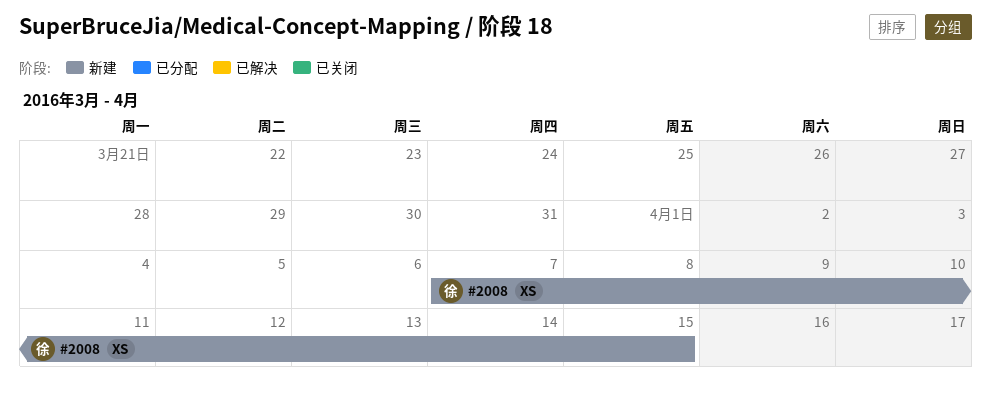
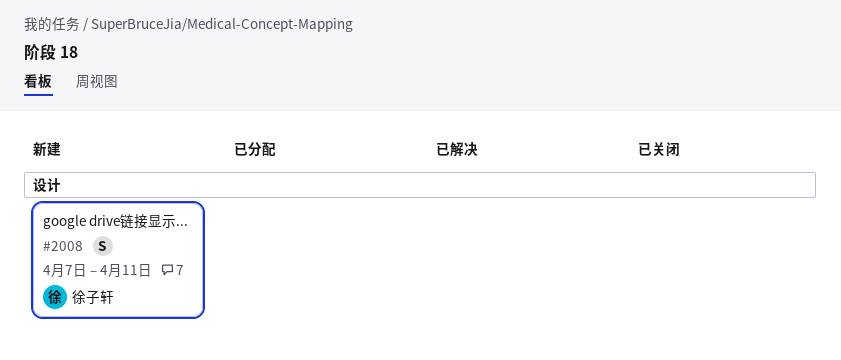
#2008, estimate: XS -> S
#2008, due: Apr 15 -> Apr 11

